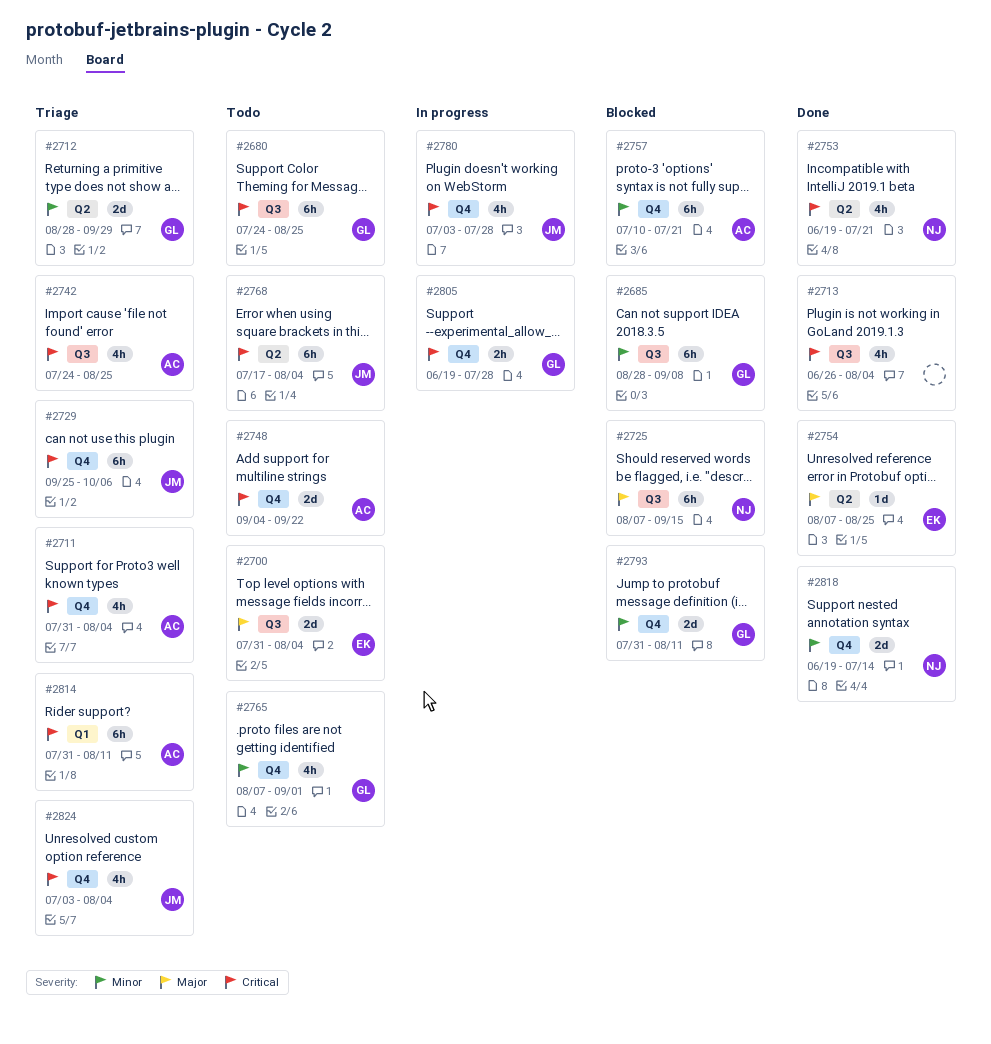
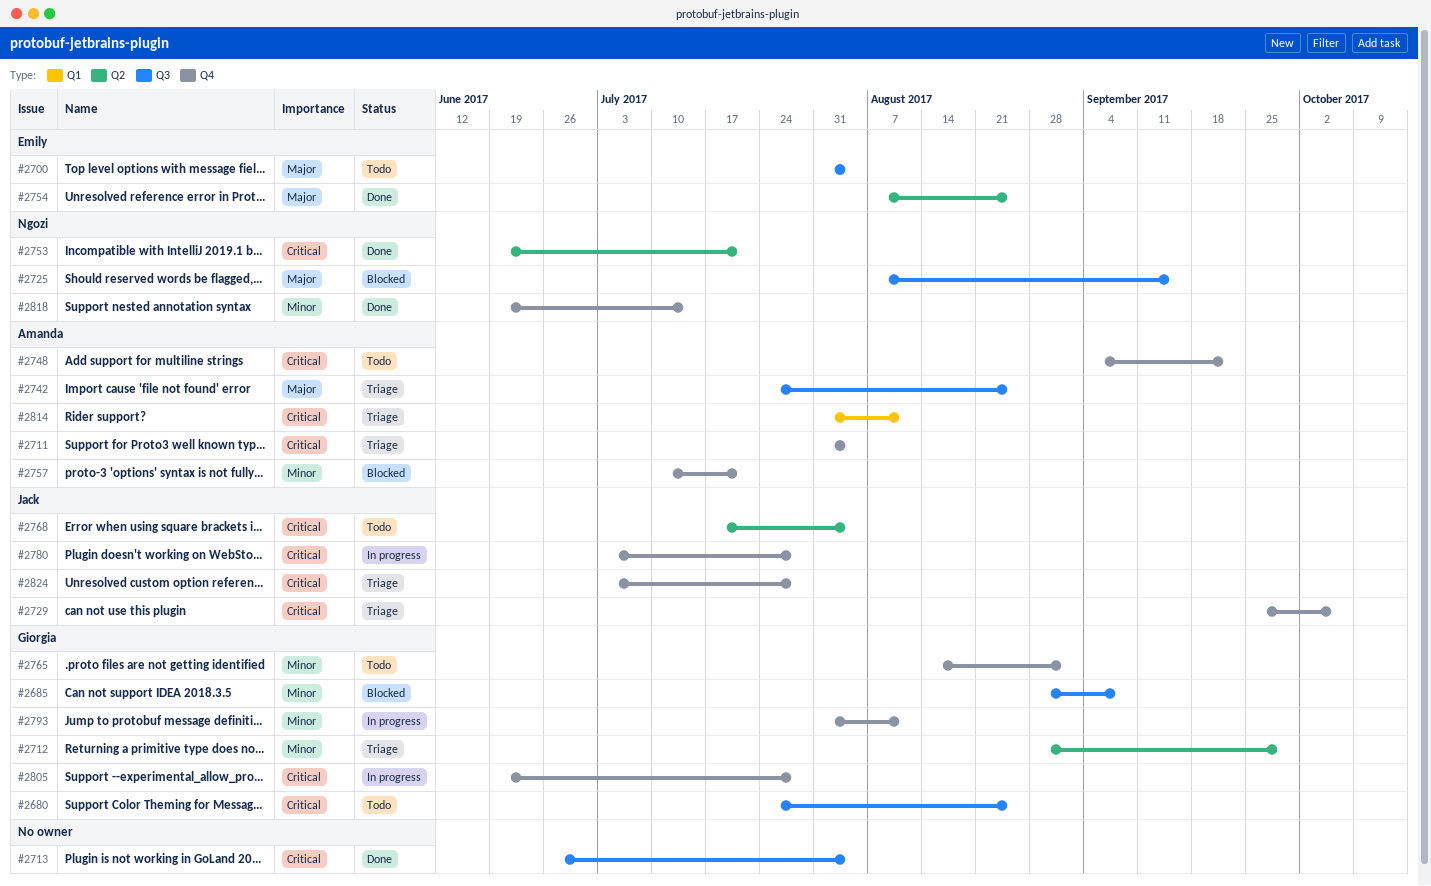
#2742, priority: Critical -> Major
#2765, start: Aug 7 -> Aug 14
#2793, status: Blocked -> In progress
#2824, due: Aug 4 -> Jul 28

